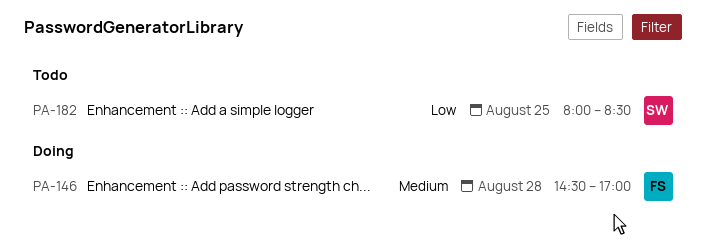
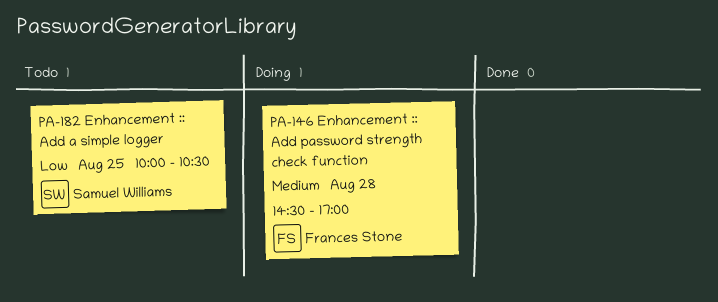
PA-182, begins: 08:00 -> 10:00
PA-182, ends: 08:30 -> 10:30

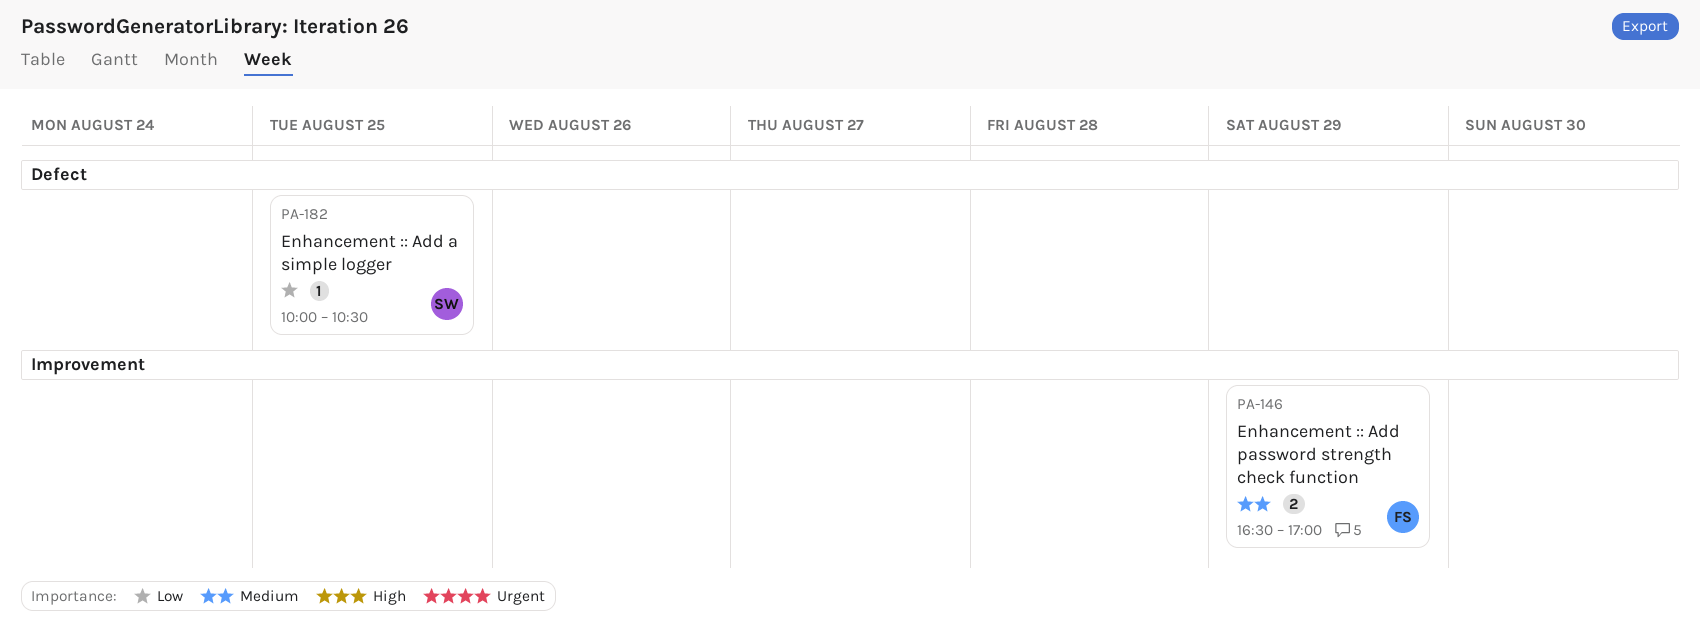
PA-146, day: Aug 28 -> Aug 29
PA-146, begins: 14:30 -> 16:30

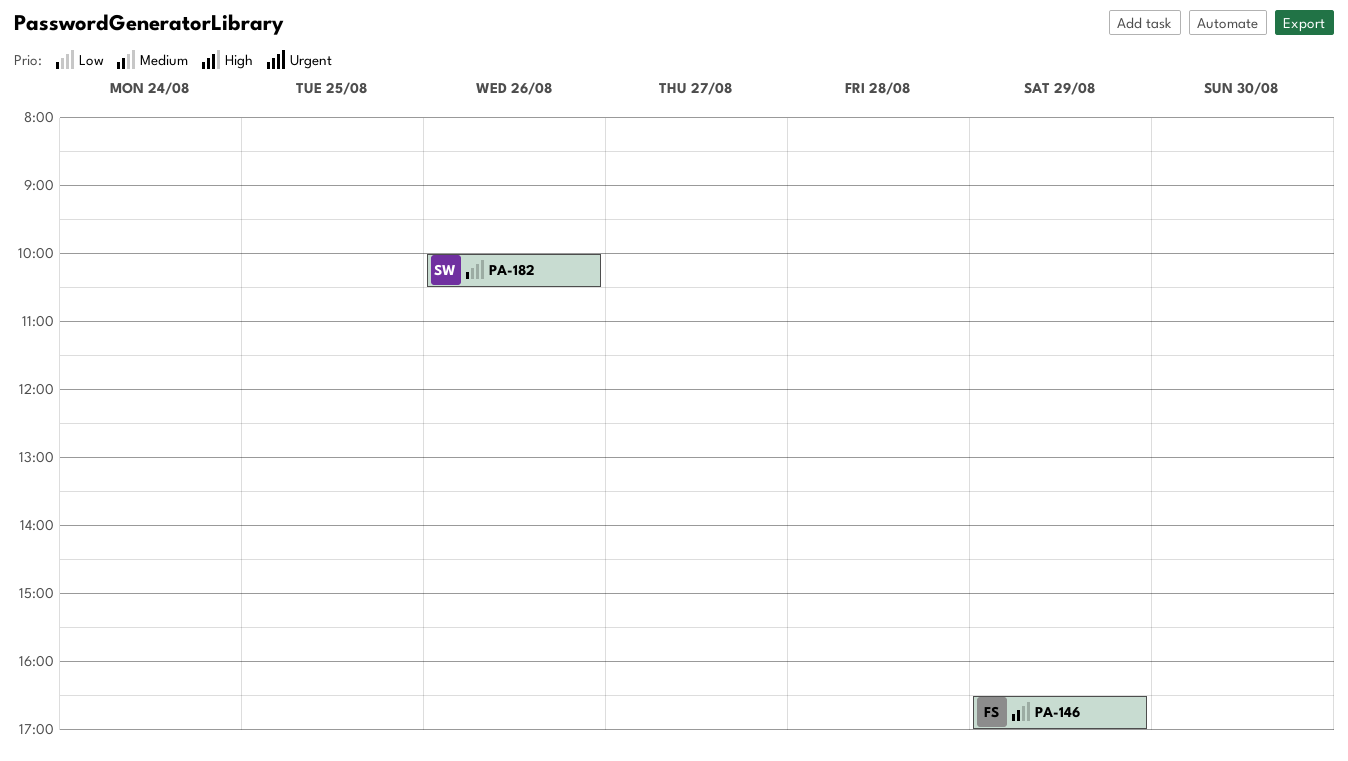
PA-182, day: Aug 25 -> Aug 26

